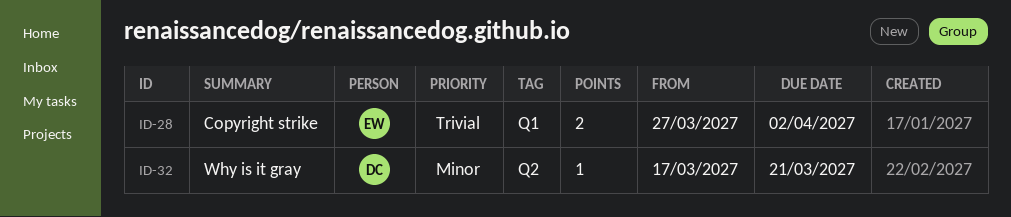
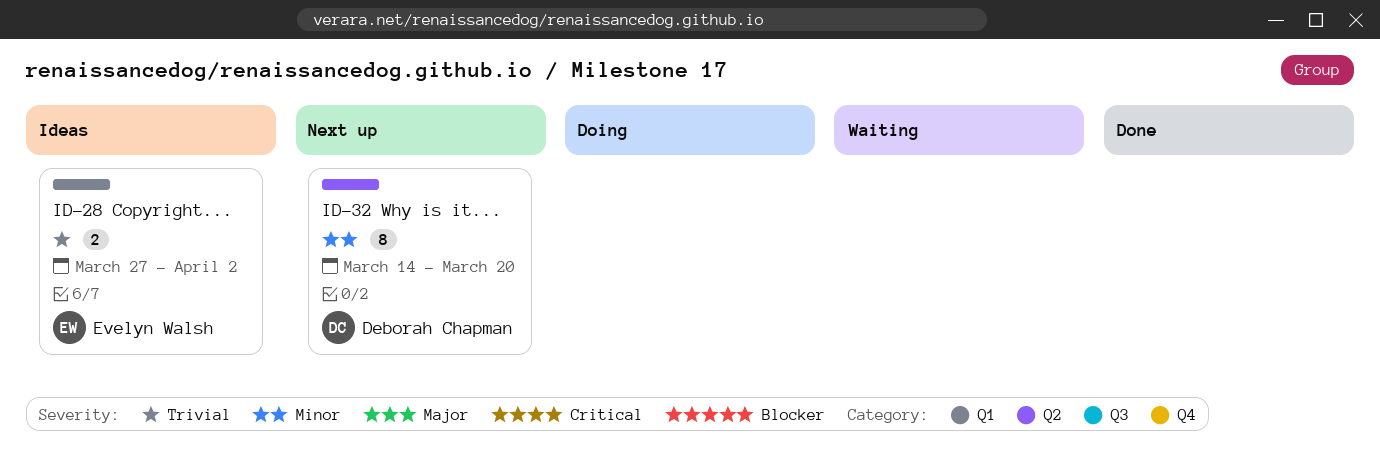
ID-32, estimate: 1 -> 8
ID-32, start: Mar 17 -> Mar 14
ID-32, due: Mar 21 -> Mar 20

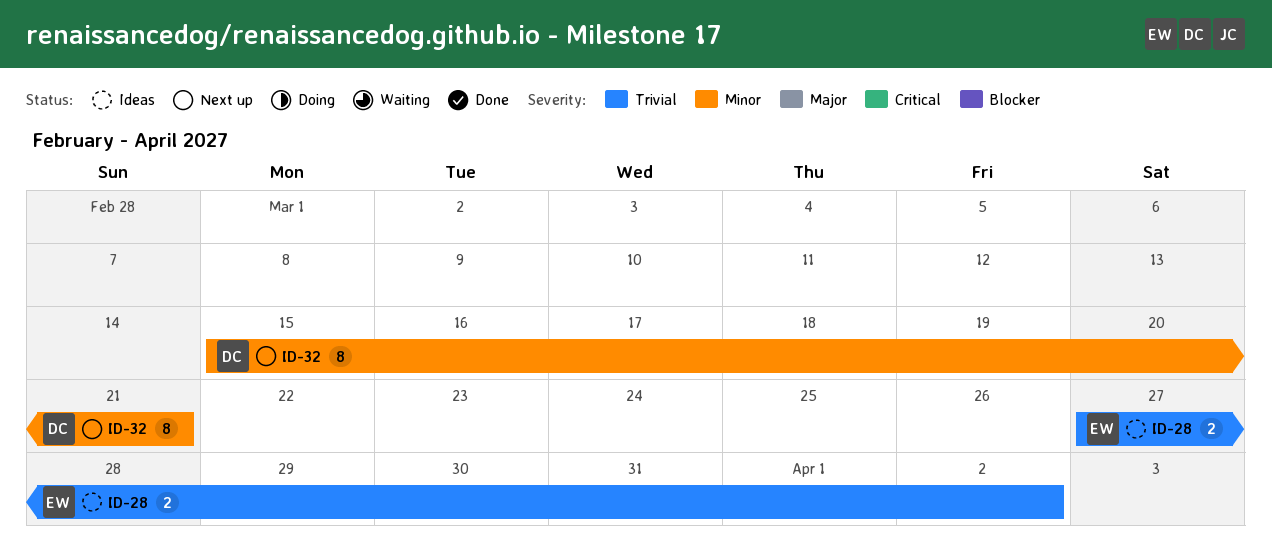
ID-32, start: Mar 14 -> Mar 15
ID-32, due: Mar 20 -> Mar 21

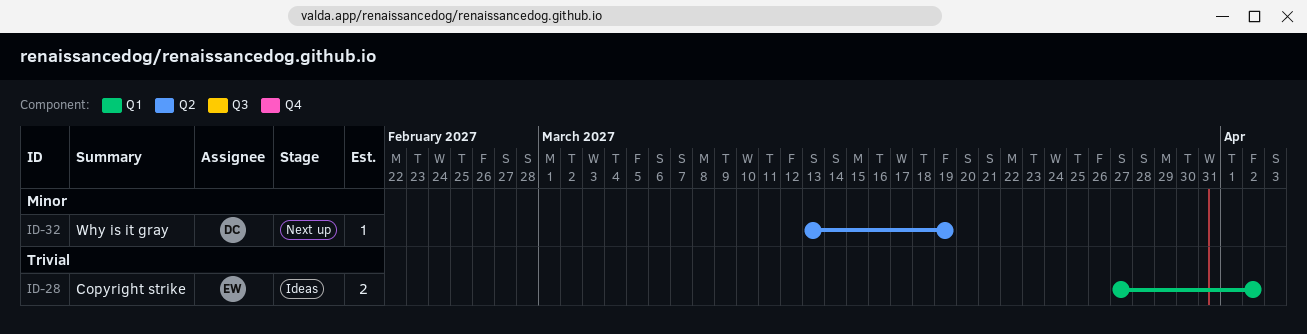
ID-32, estimate: 8 -> 1
ID-32, start: Mar 15 -> Mar 13
ID-32, due: Mar 21 -> Mar 19

